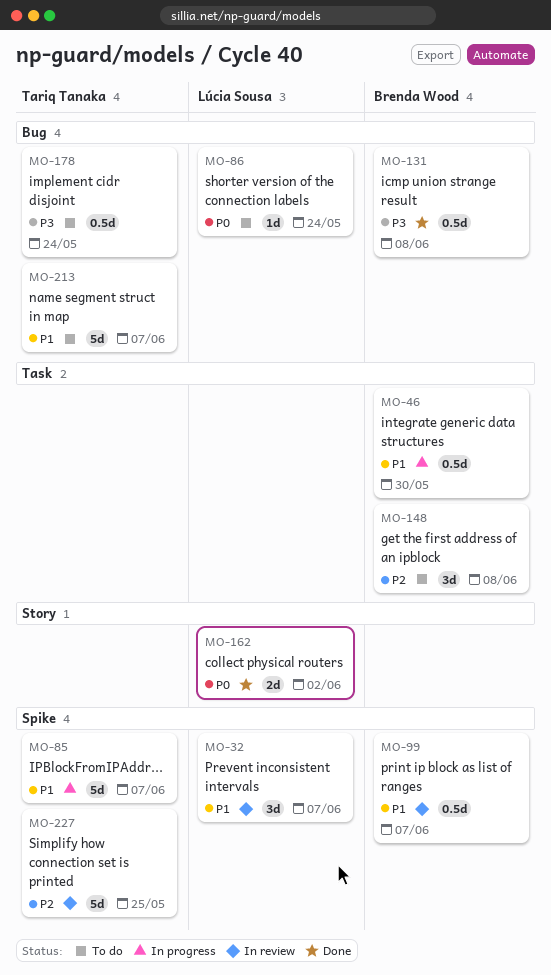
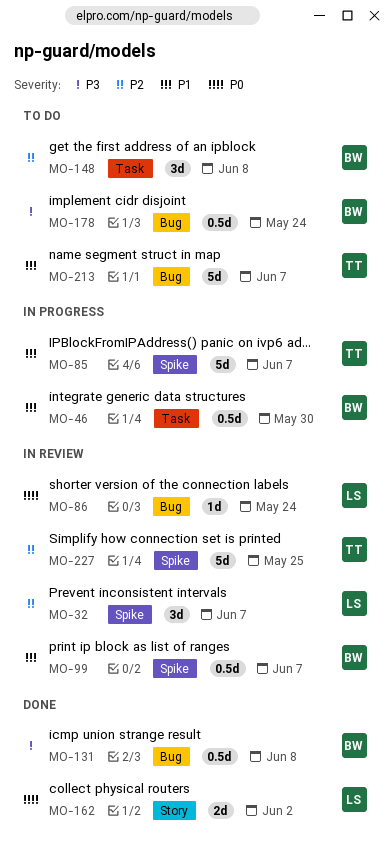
MO-32, priority: P1 -> P2
MO-86, status: To do -> In review
MO-178, owner: Tariq Tanaka -> Brenda Wood

